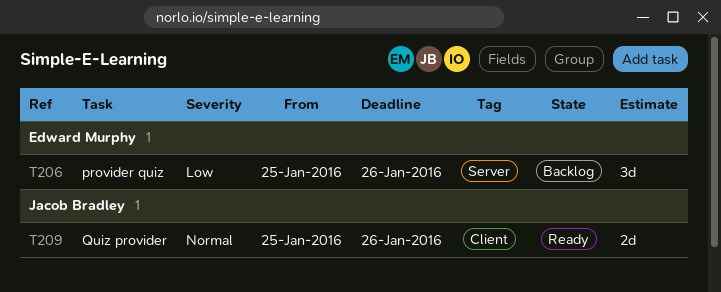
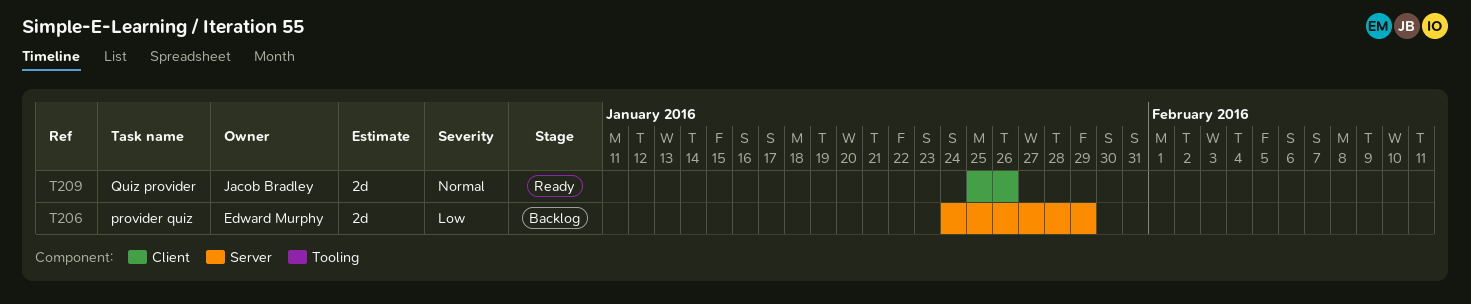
T206, estimate: 3d -> 2d
T206, start: Jan 25 -> Jan 24
T206, due: Jan 26 -> Jan 29

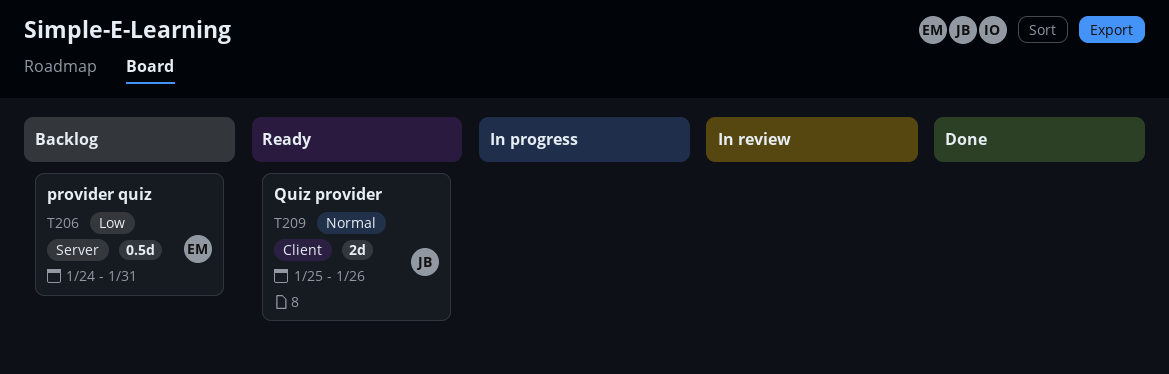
T206, estimate: 2d -> 0.5d
T206, due: Jan 29 -> Jan 31

